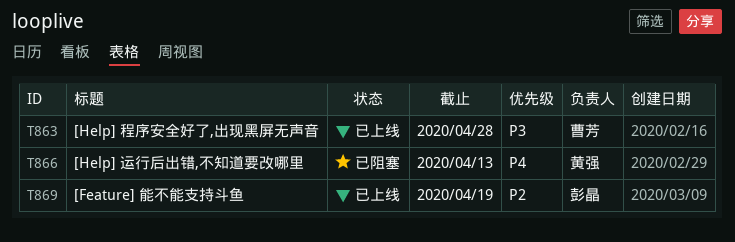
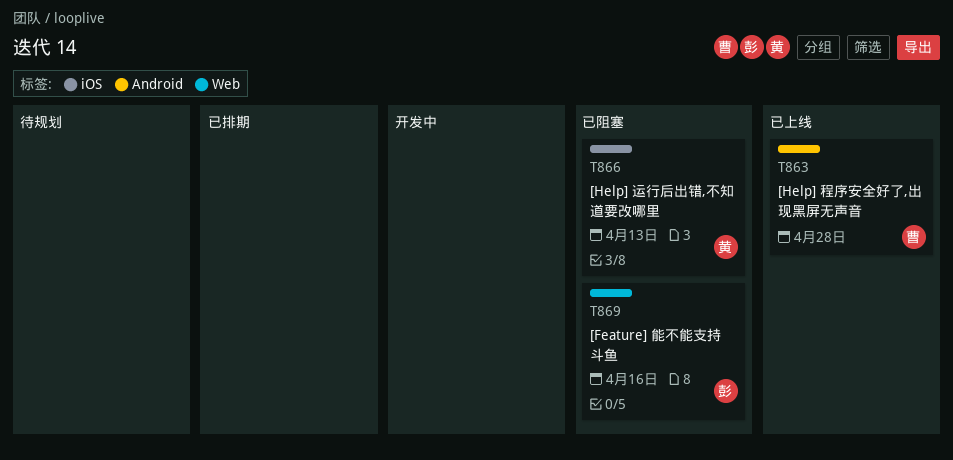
T869, status: 已上线 -> 已阻塞
T869, due: Apr 19 -> Apr 16

